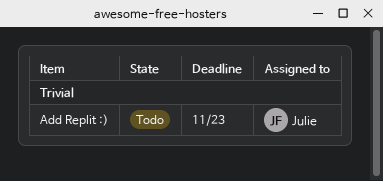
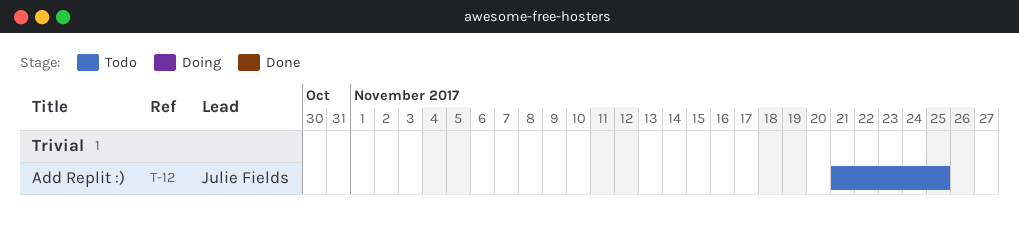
Add Replit :), due: Nov 23 -> Nov 25

